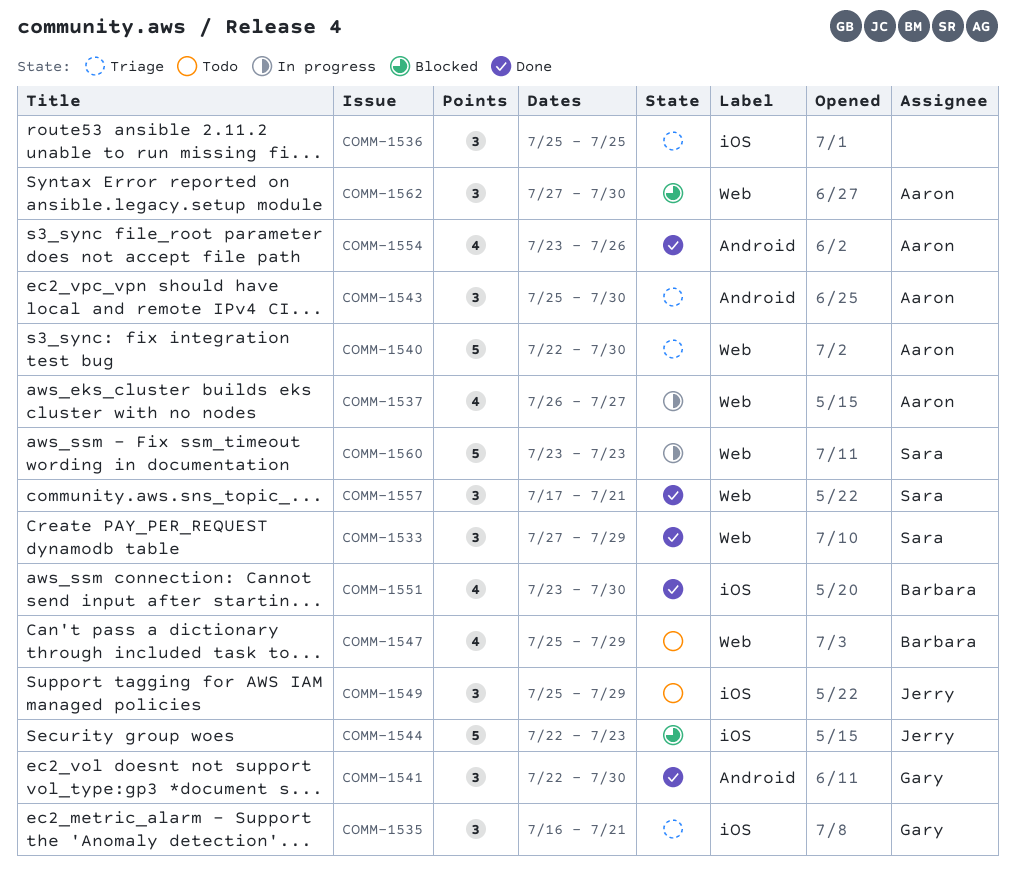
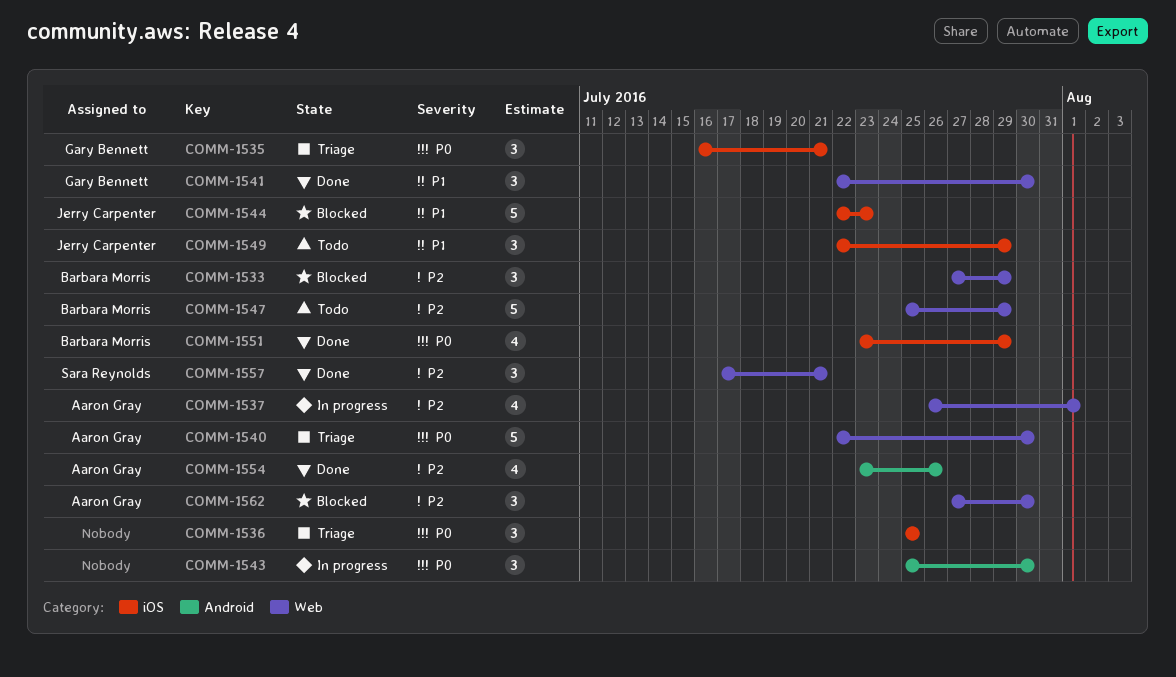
COMM-1533, status: Done -> Blocked
COMM-1533, owner: Sara Reynolds -> Barbara Morris
COMM-1537, due: Jul 27 -> Aug 1
COMM-1541, label: Android -> Web
COMM-1543, status: Triage -> In progress
COMM-1543, owner: Aaron Gray -> none
COMM-1547, estimate: 4 -> 5
COMM-1549, start: Jul 25 -> Jul 22
COMM-1551, due: Jul 30 -> Jul 29
COMM-1560: present -> none

